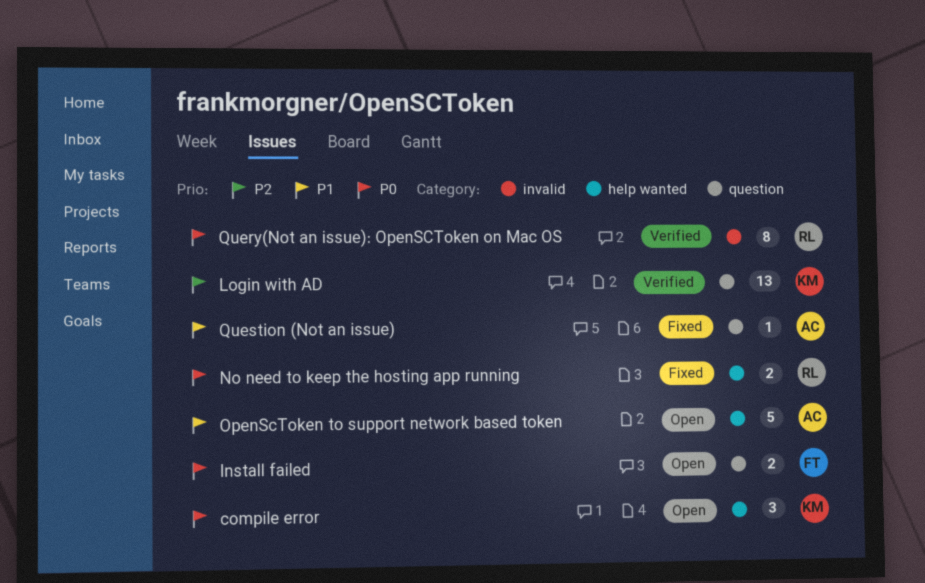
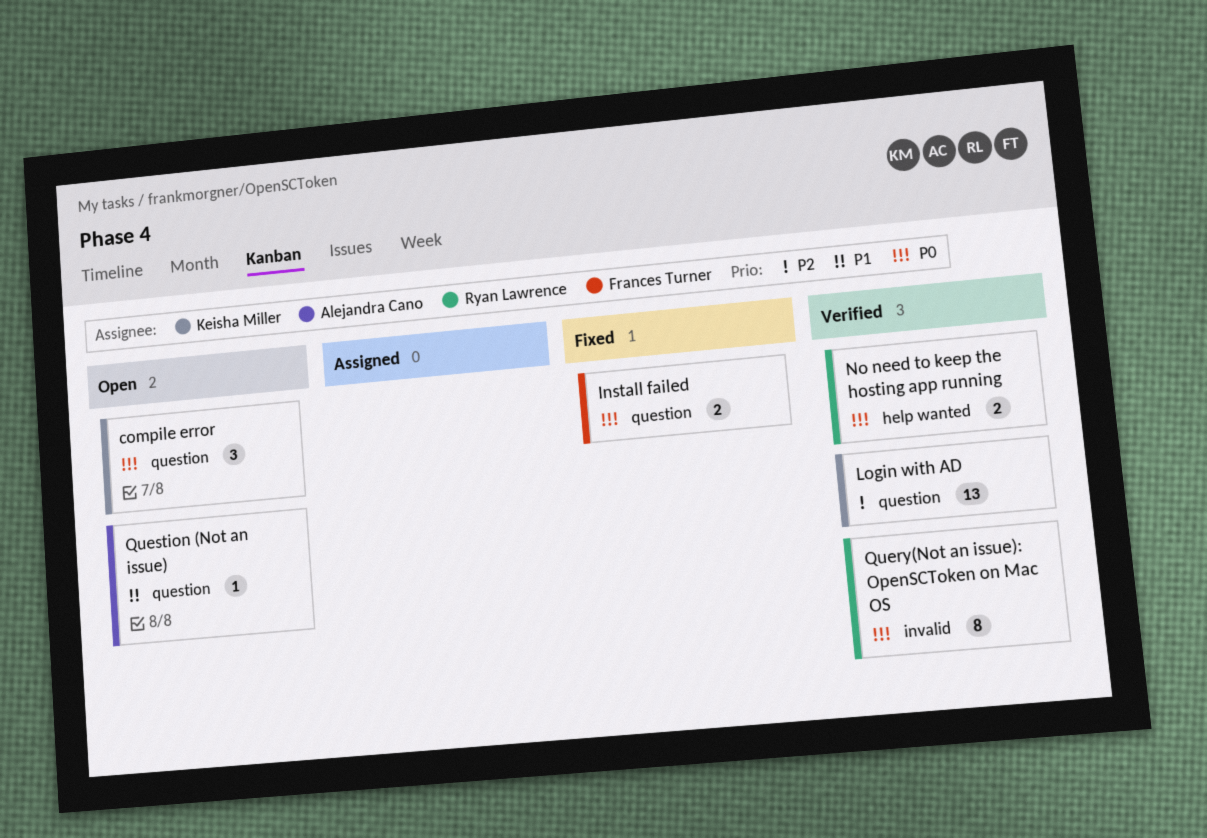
compile error, label: help wanted -> question
Install failed, status: Open -> Fixed
No need to keep the hosting app running, status: Fixed -> Verified
OpenScToken to support network based token: present -> none
Question (Not an issue), status: Fixed -> Open

